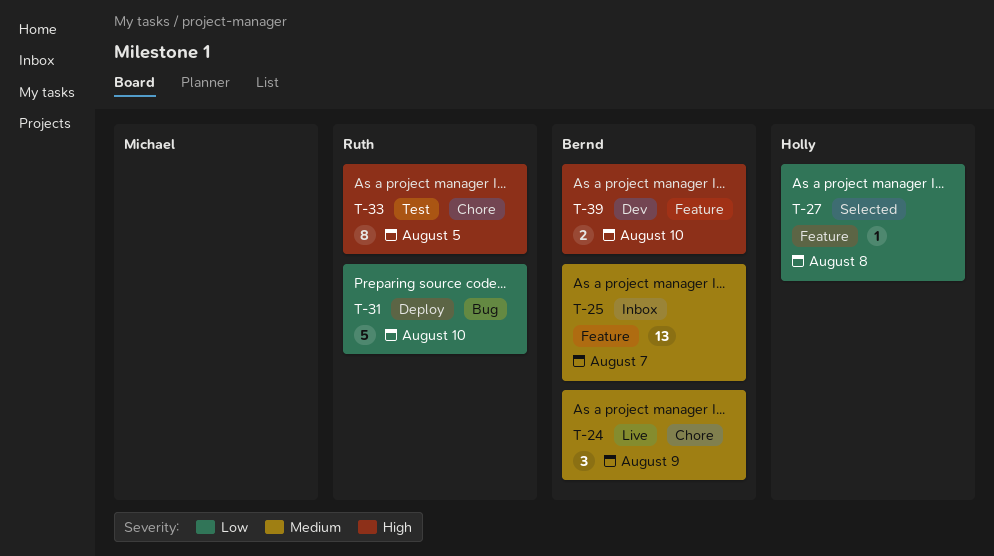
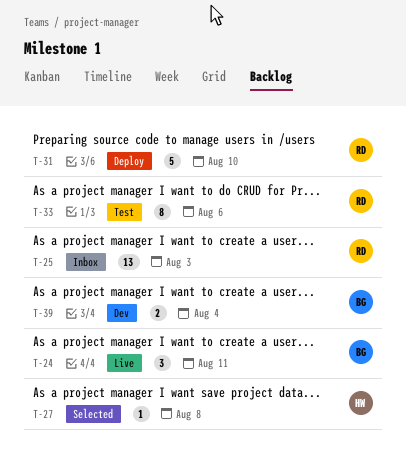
T-24, due: Aug 9 -> Aug 11
T-25, owner: Bernd -> Ruth
T-25, due: Aug 7 -> Aug 3
T-33, due: Aug 5 -> Aug 6
T-39, due: Aug 10 -> Aug 4

